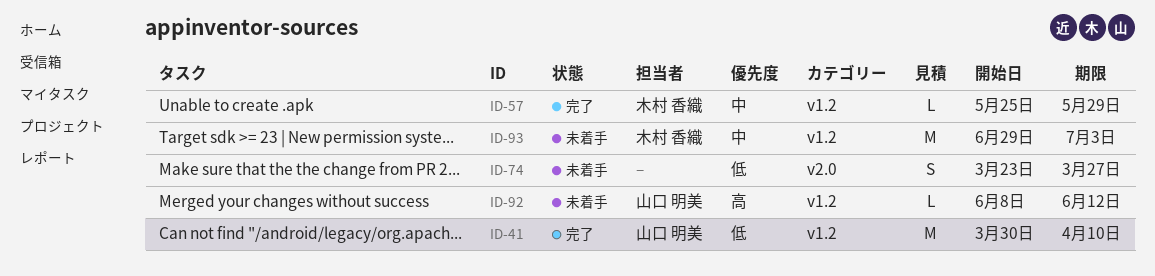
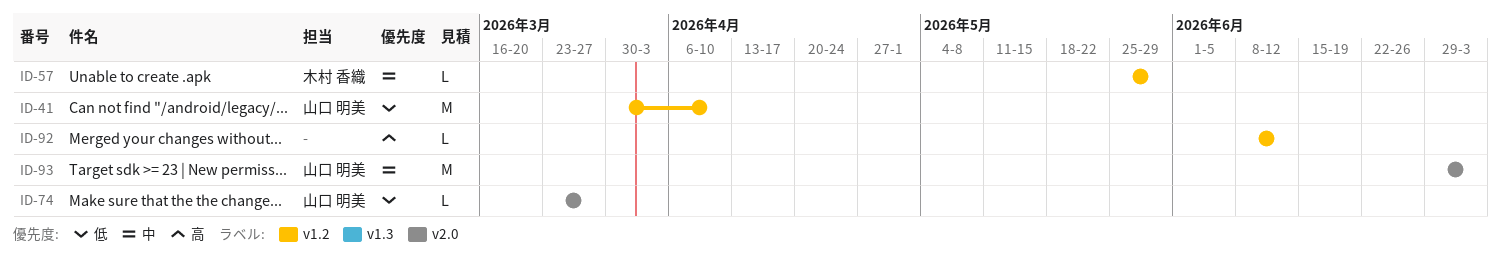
ID-74, owner: none -> 山口 明美
ID-74, estimate: S -> L
ID-92, owner: 山口 明美 -> none
ID-93, owner: 木村 香織 -> 山口 明美
ID-93, label: v1.2 -> v2.0

